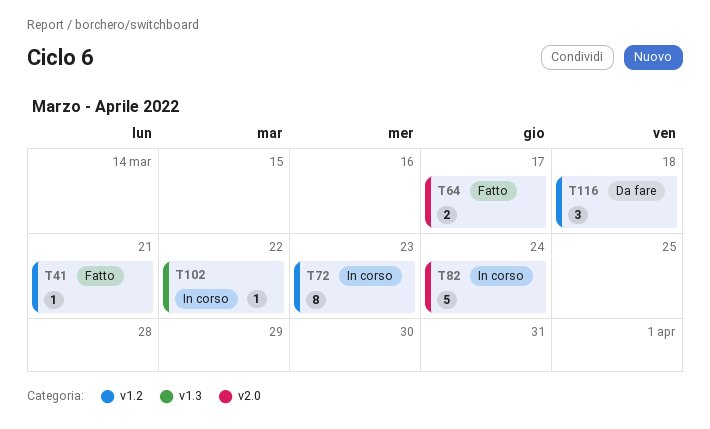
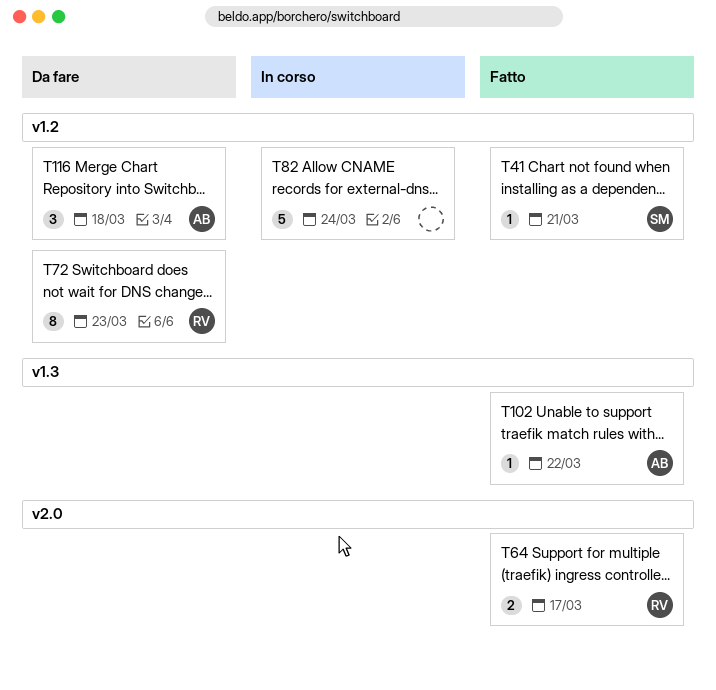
T72, status: In corso -> Da fare
T82, label: v2.0 -> v1.2
T102, status: In corso -> Fatto

